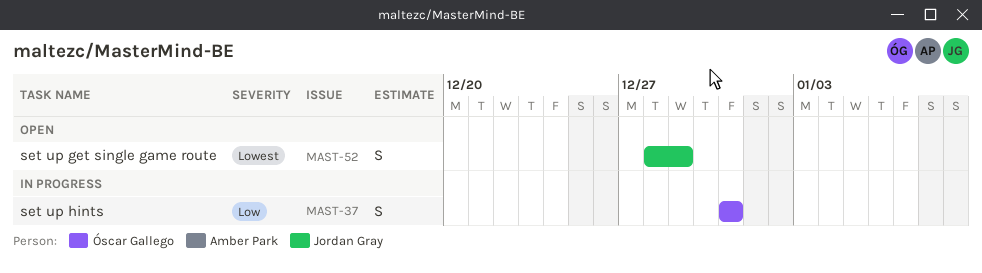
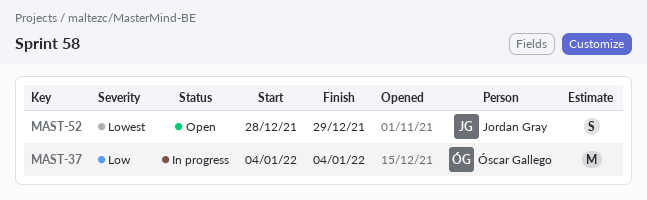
MAST-37, estimate: S -> M
MAST-37, start: Dec 31 -> Jan 4
MAST-37, due: Dec 31 -> Jan 4

